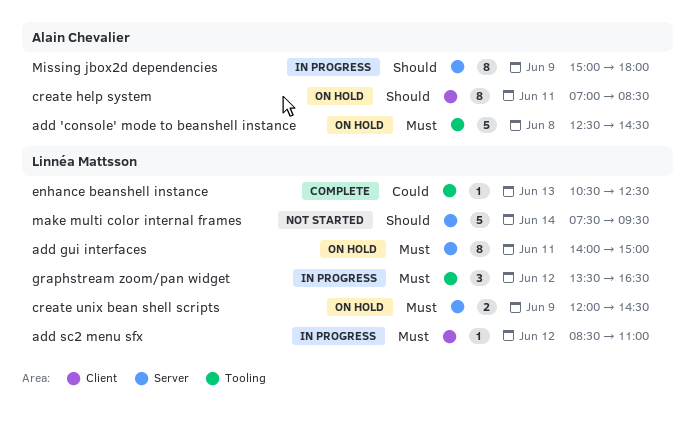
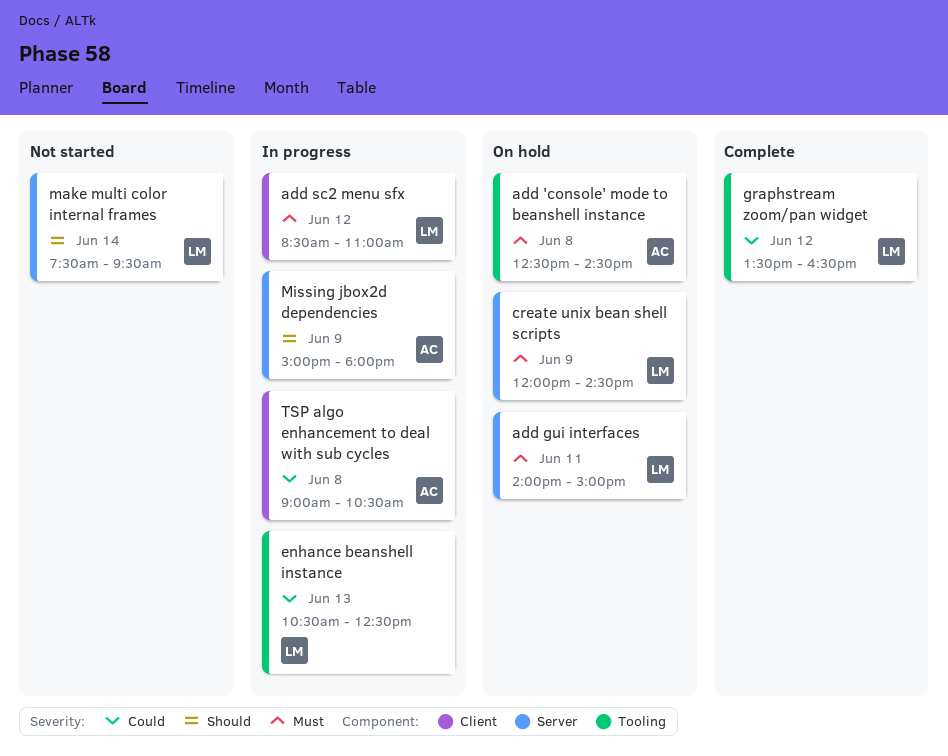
create help system: present -> none
enhance beanshell instance, status: Complete -> In progress
graphstream zoom/pan widget, status: In progress -> Complete
graphstream zoom/pan widget, priority: Must -> Could
TSP algo enhancement to deal with sub cycles: none -> present

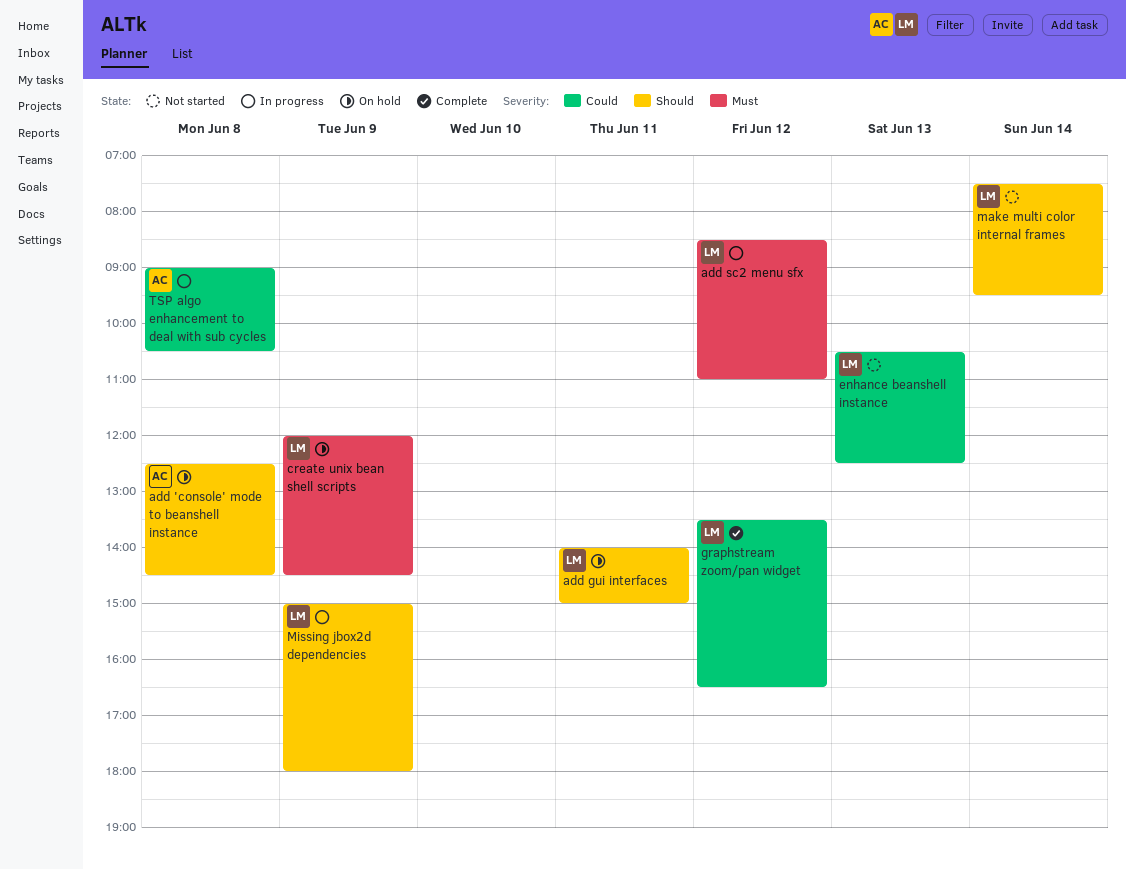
add 'console' mode to beanshell instance, priority: Must -> Should
add gui interfaces, priority: Must -> Should
enhance beanshell instance, status: In progress -> Not started
Missing jbox2d dependencies, owner: AC -> LM

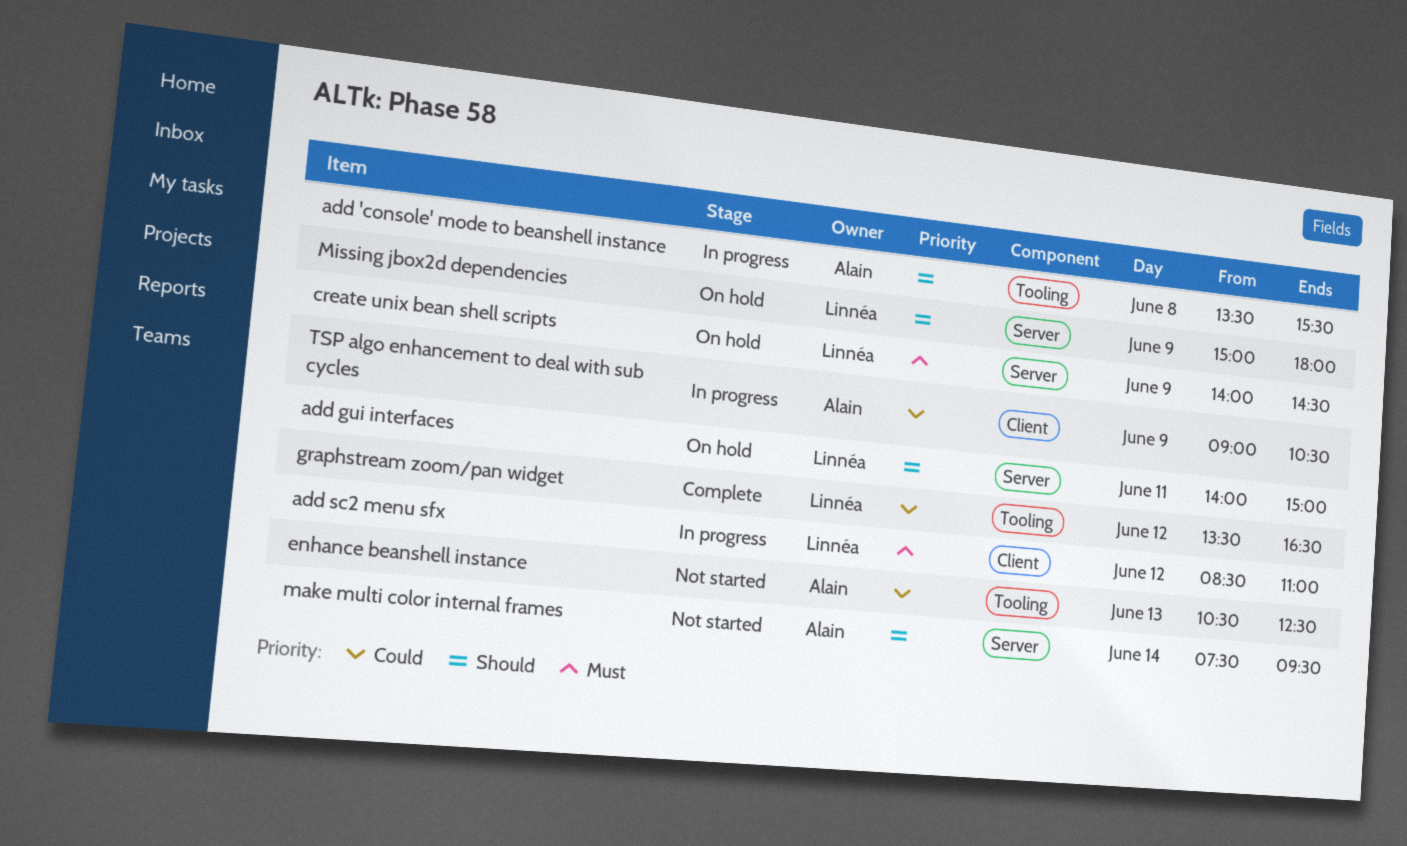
add 'console' mode to beanshell instance, status: On hold -> In progress
add 'console' mode to beanshell instance, begins: 12:30 -> 13:30
add 'console' mode to beanshell instance, ends: 14:30 -> 15:30
create unix bean shell scripts, begins: 12:00 -> 14:00
enhance beanshell instance, owner: Linnéa -> Alain
make multi color internal frames, owner: Linnéa -> Alain
Missing jbox2d dependencies, status: In progress -> On hold
TSP algo enhancement to deal with sub cycles, day: Jun 8 -> Jun 9

